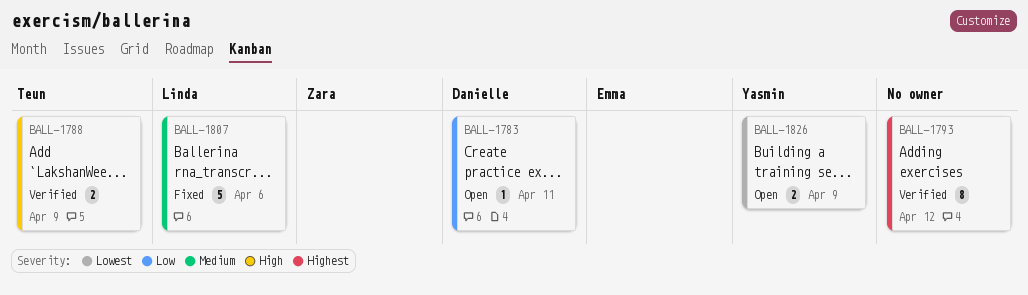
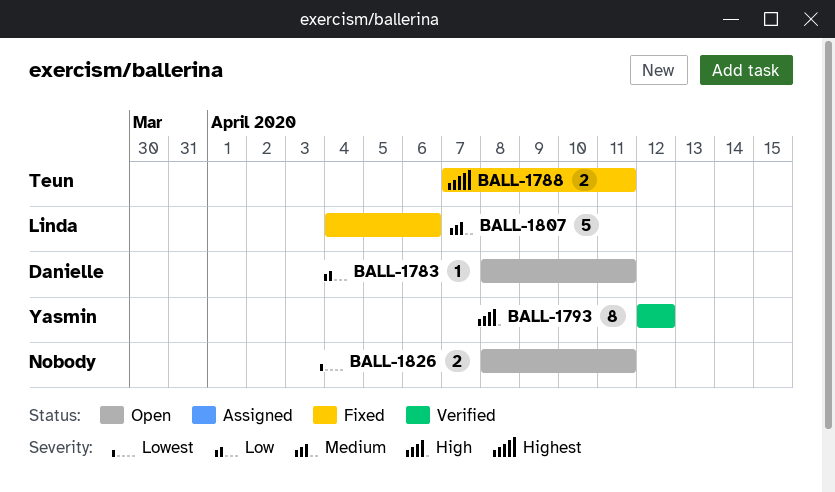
BALL-1788, status: Verified -> Fixed
BALL-1788, priority: High -> Highest
BALL-1788, due: Apr 9 -> Apr 11
BALL-1793, owner: none -> Yasmin
BALL-1793, priority: Highest -> High
BALL-1826, owner: Yasmin -> none
BALL-1826, due: Apr 9 -> Apr 11

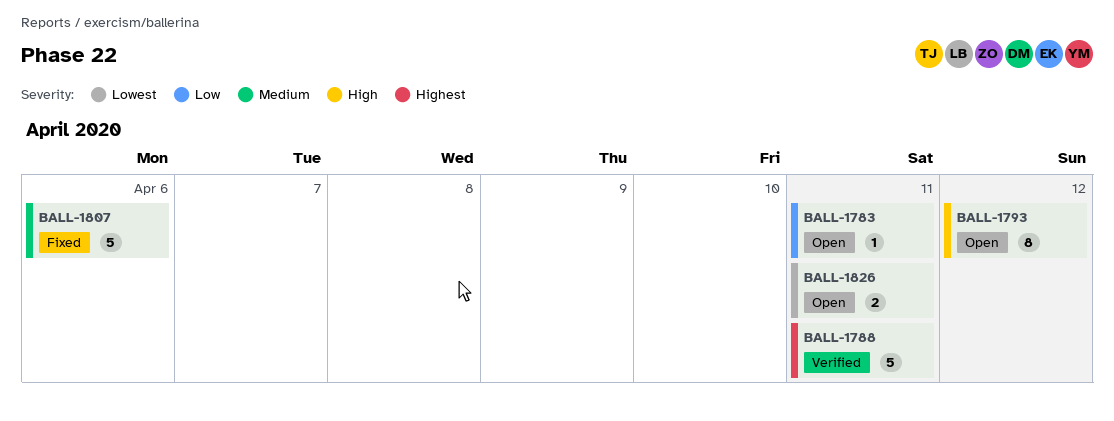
BALL-1788, status: Fixed -> Verified
BALL-1788, estimate: 2 -> 5
BALL-1793, status: Verified -> Open

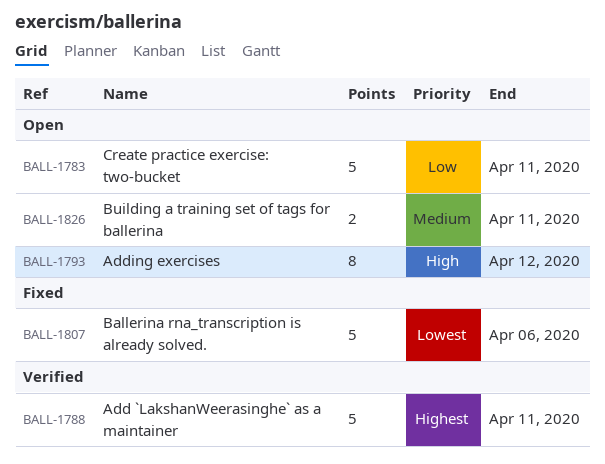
BALL-1783, estimate: 1 -> 5
BALL-1807, priority: Medium -> Lowest
BALL-1826, priority: Lowest -> Medium

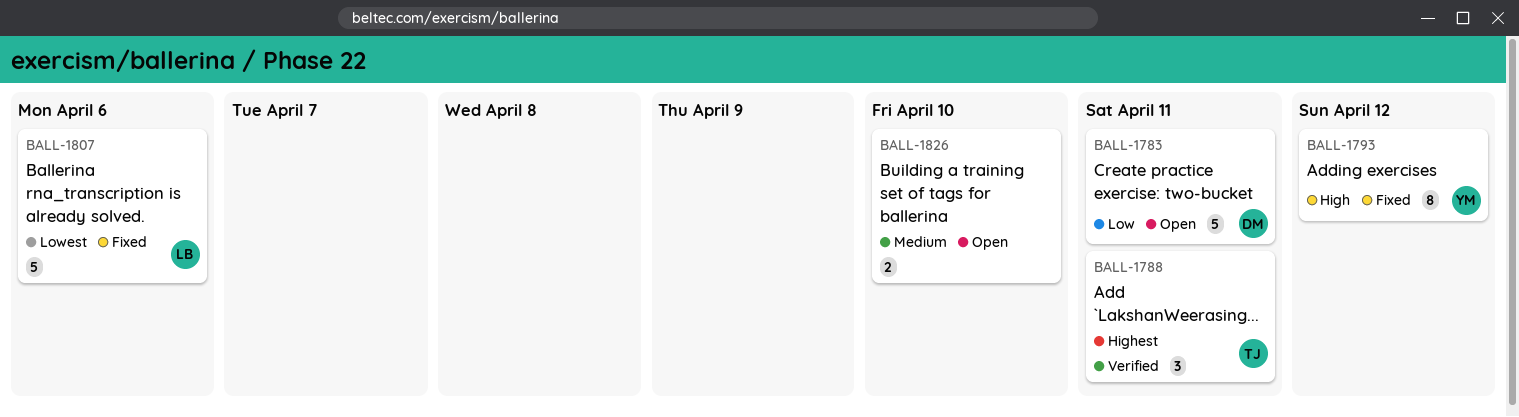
BALL-1788, estimate: 5 -> 3
BALL-1793, status: Open -> Fixed
BALL-1826, due: Apr 11 -> Apr 10

